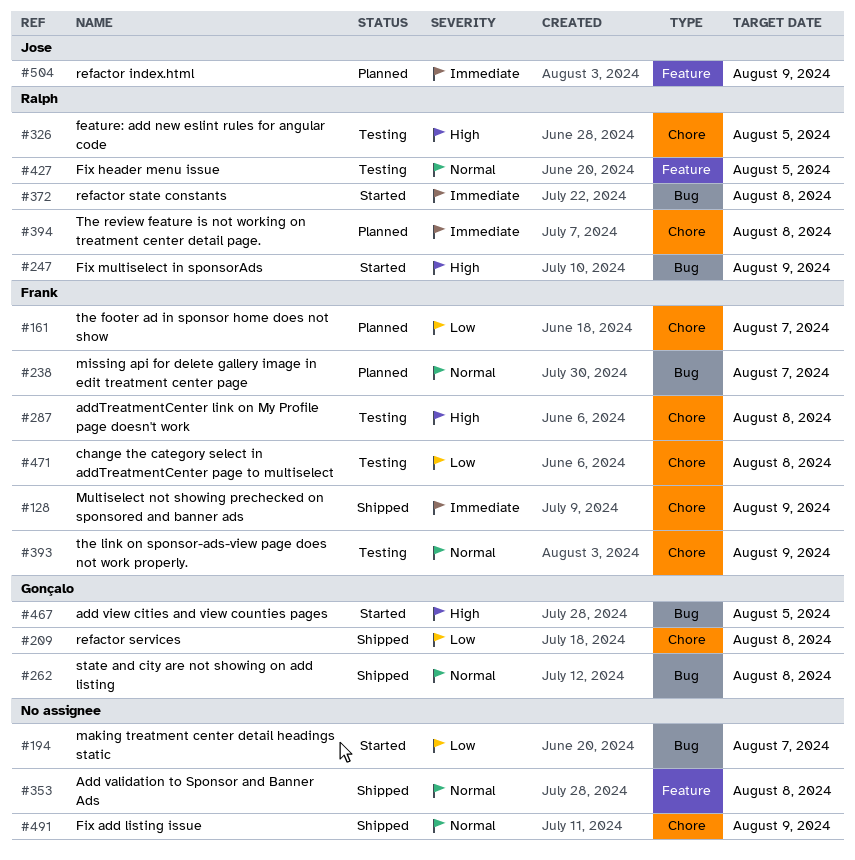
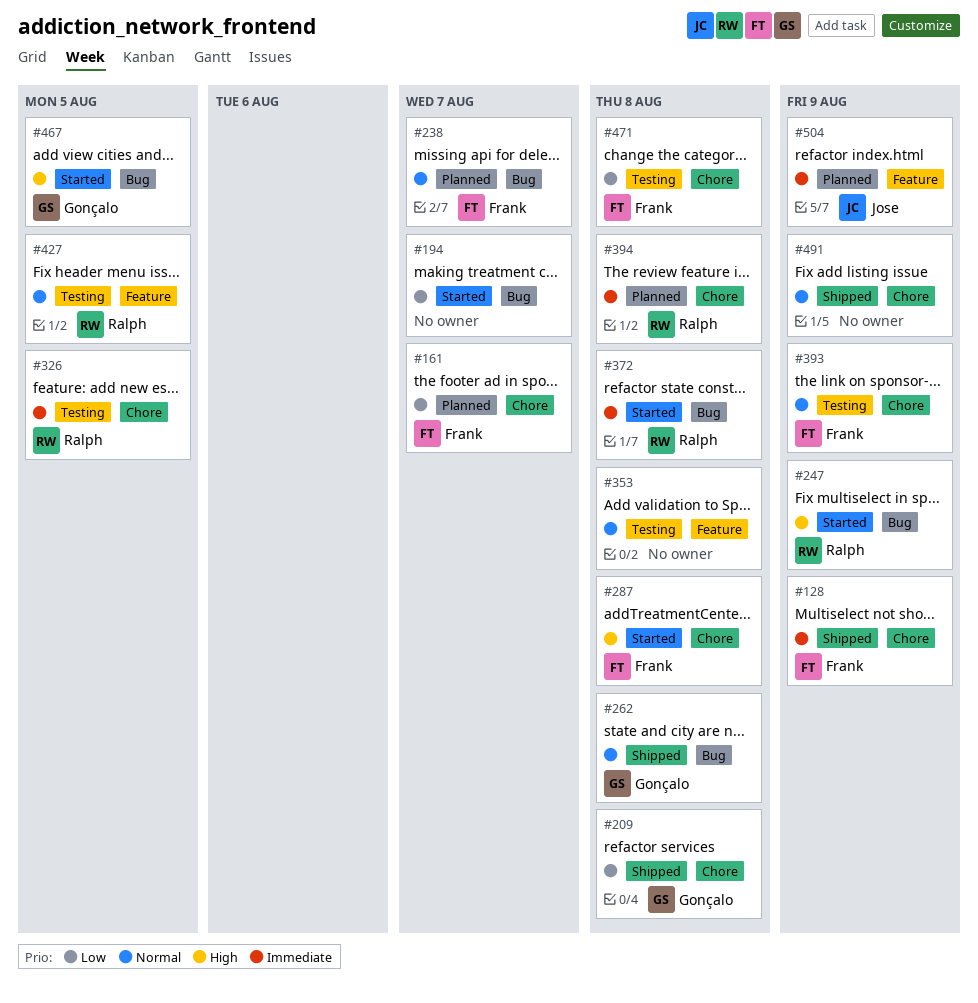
#287, status: Testing -> Started
#326, priority: High -> Immediate
#353, status: Shipped -> Testing

